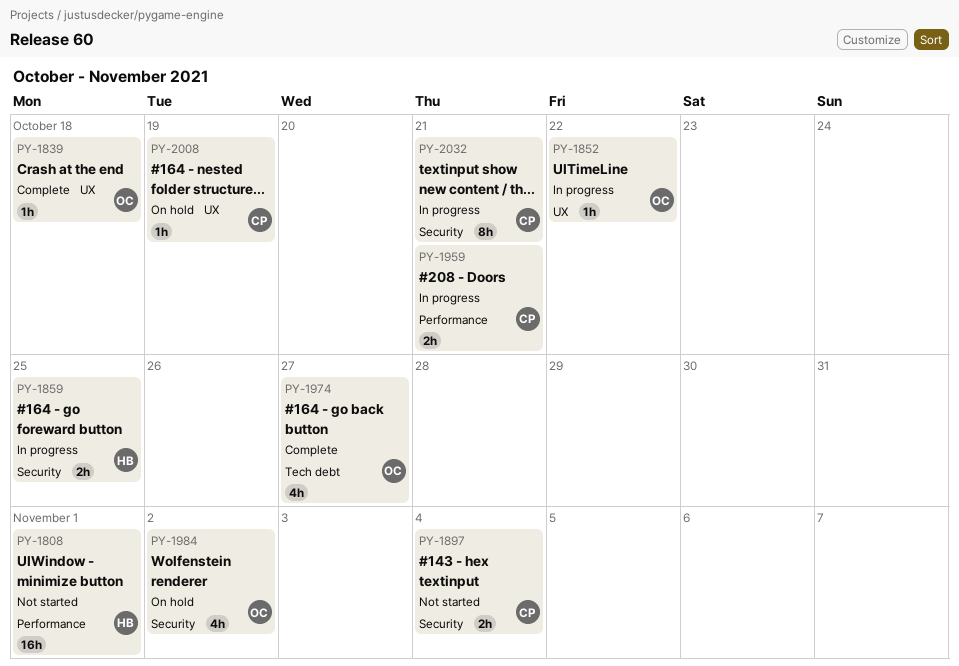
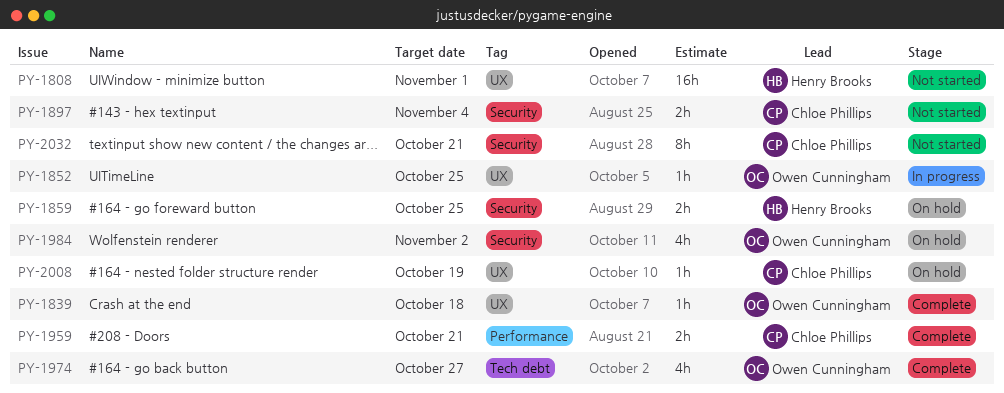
PY-1808, label: Performance -> UX
PY-1852, due: Oct 22 -> Oct 25
PY-1859, status: In progress -> On hold
PY-1959, status: In progress -> Complete
PY-2032, status: In progress -> Not started

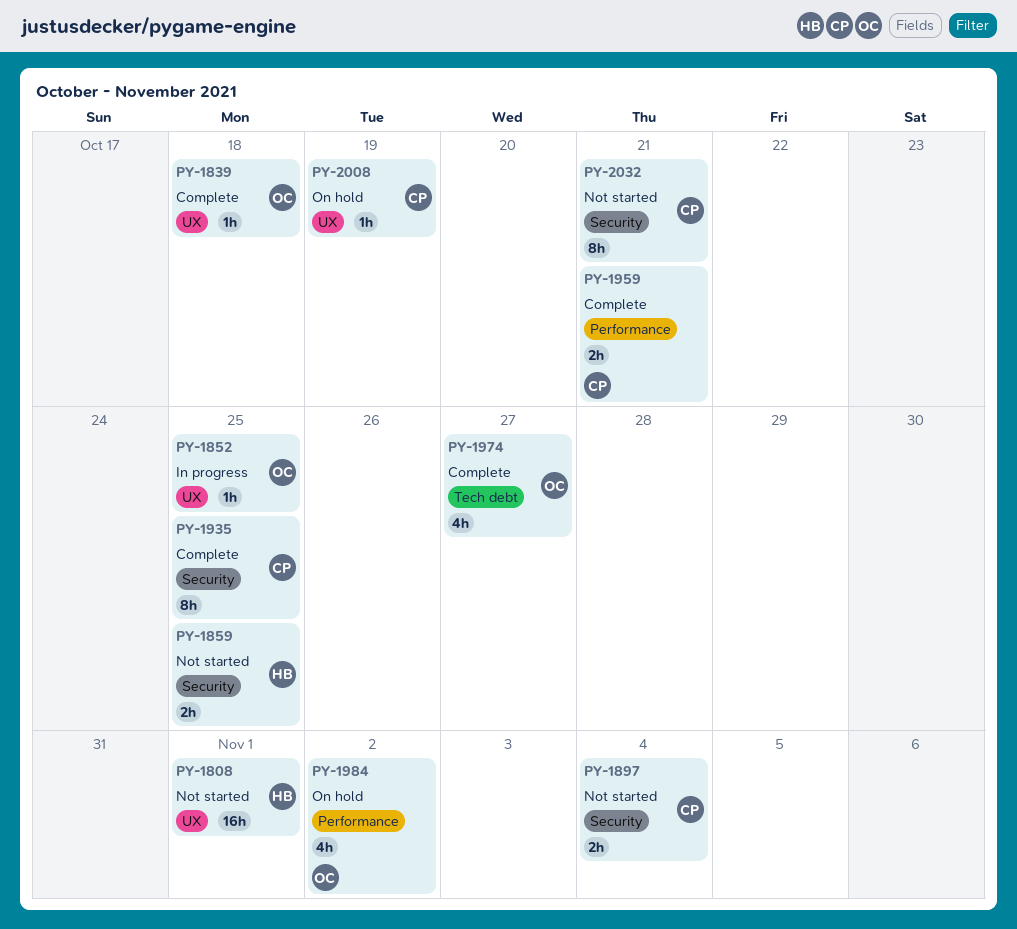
PY-1859, status: On hold -> Not started
PY-1935: none -> present
PY-1984, label: Security -> Performance

